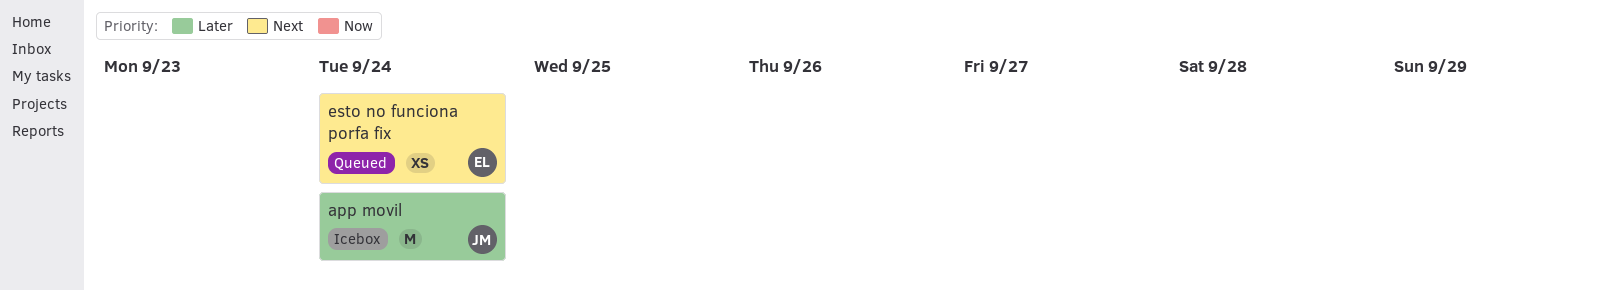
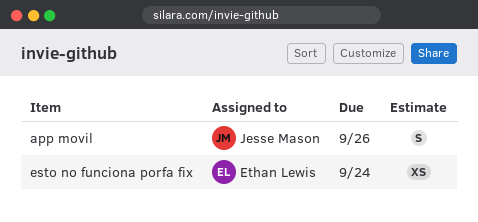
app movil, estimate: M -> S
app movil, due: Sep 24 -> Sep 26

